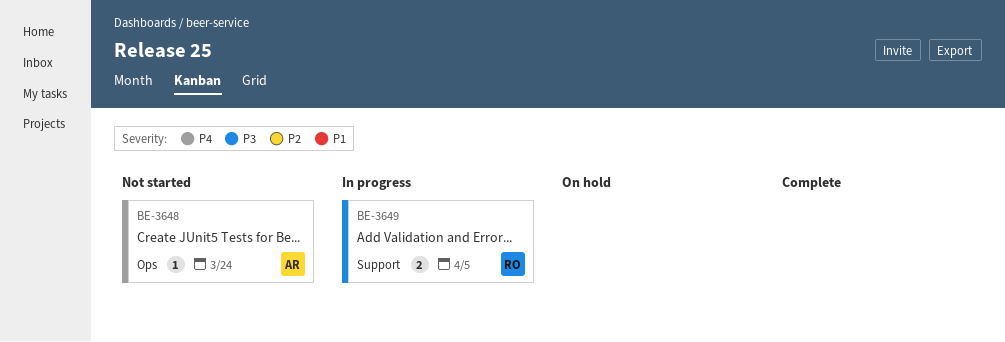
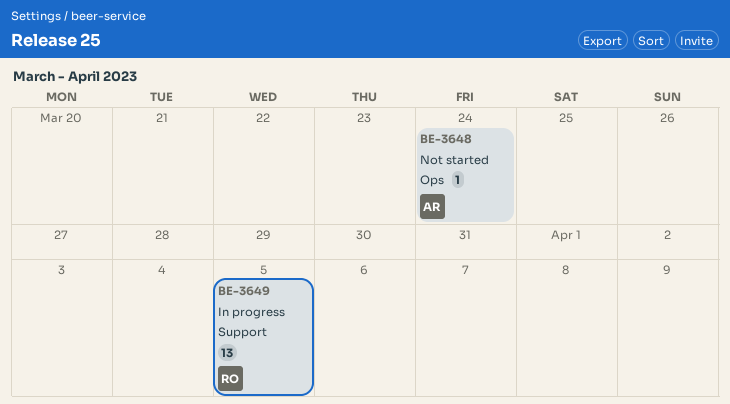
BE-3649, estimate: 2 -> 13

